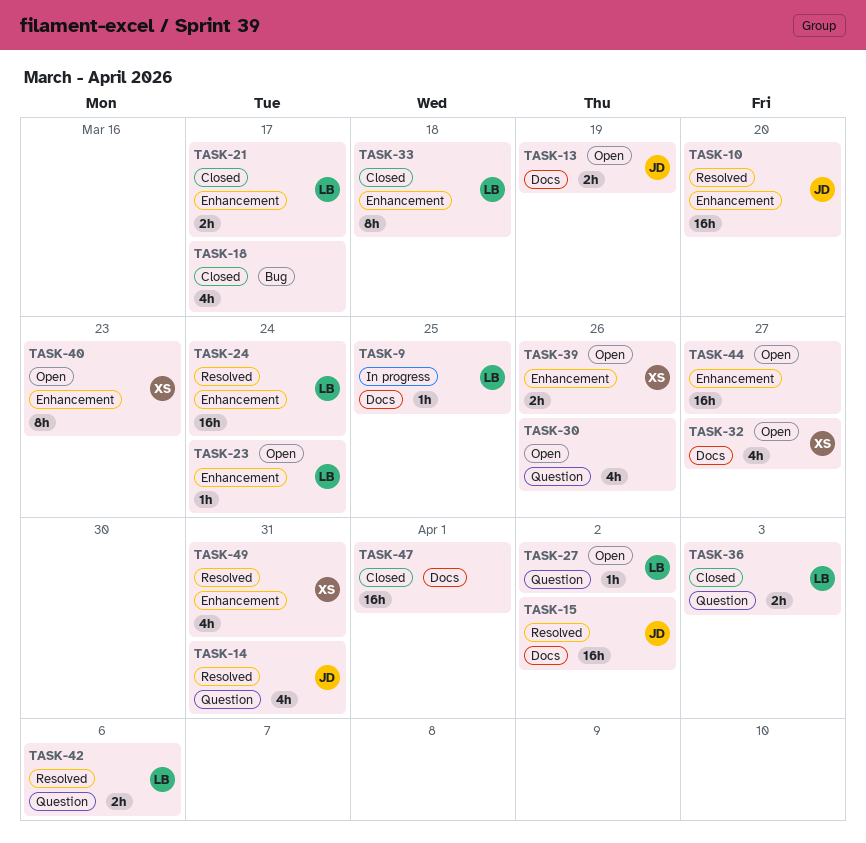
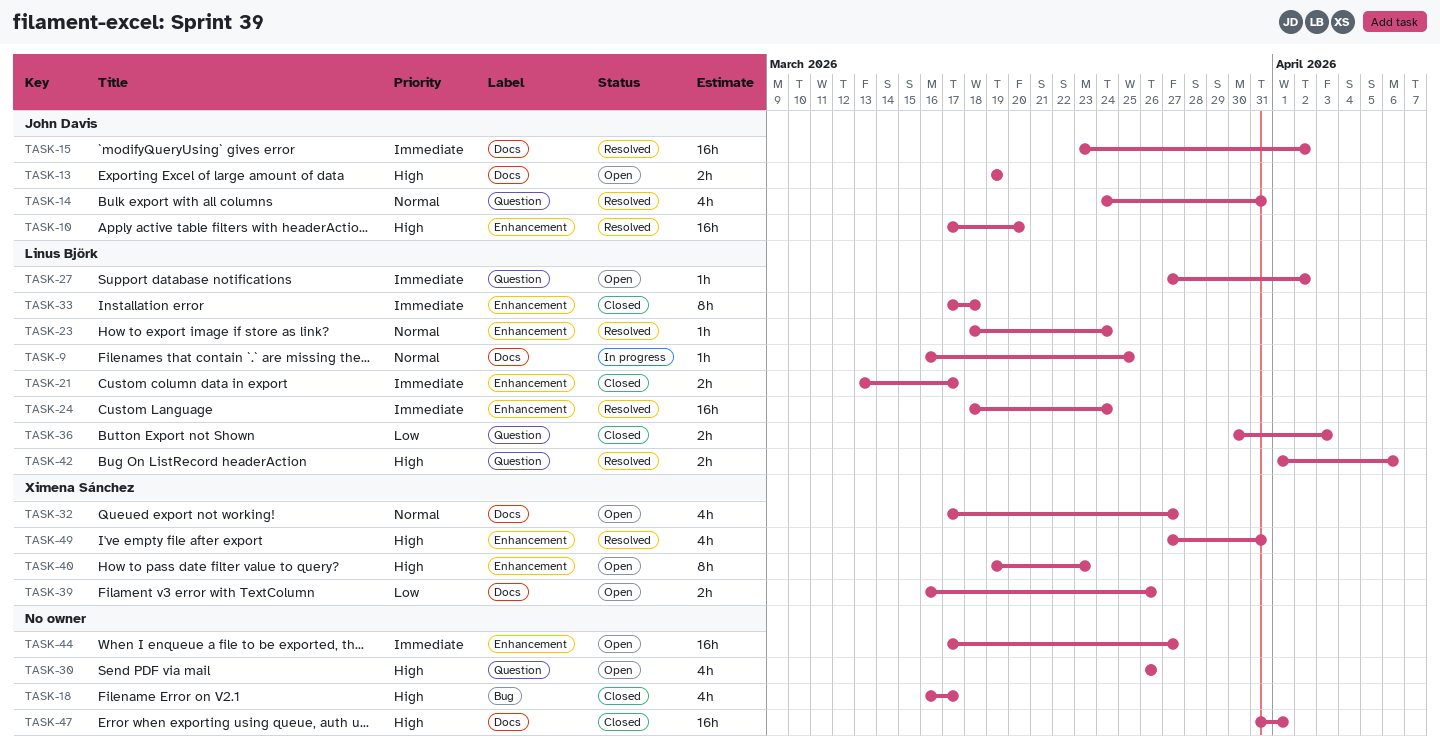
TASK-23, status: Open -> Resolved
TASK-39, label: Enhancement -> Docs

